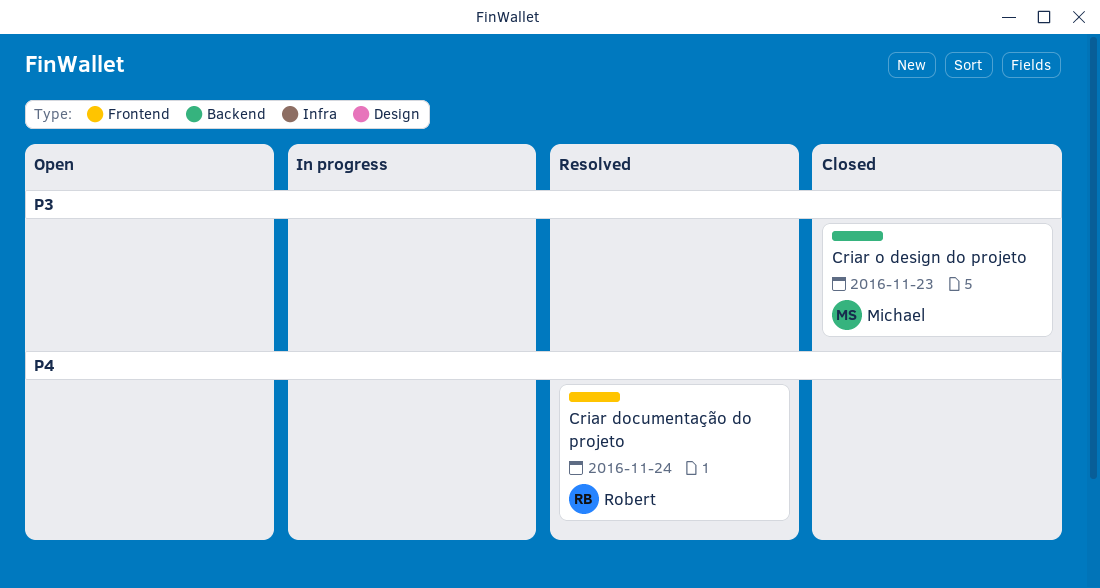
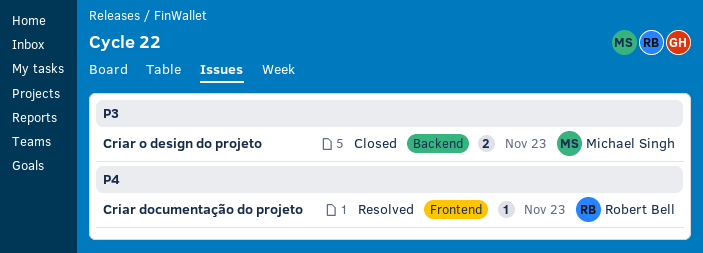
Criar documentação do projeto, due: Nov 24 -> Nov 23

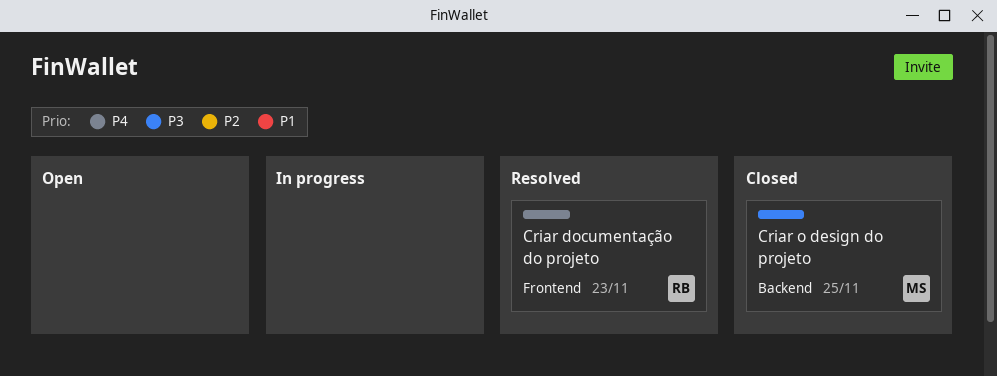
Criar o design do projeto, due: Nov 23 -> Nov 25

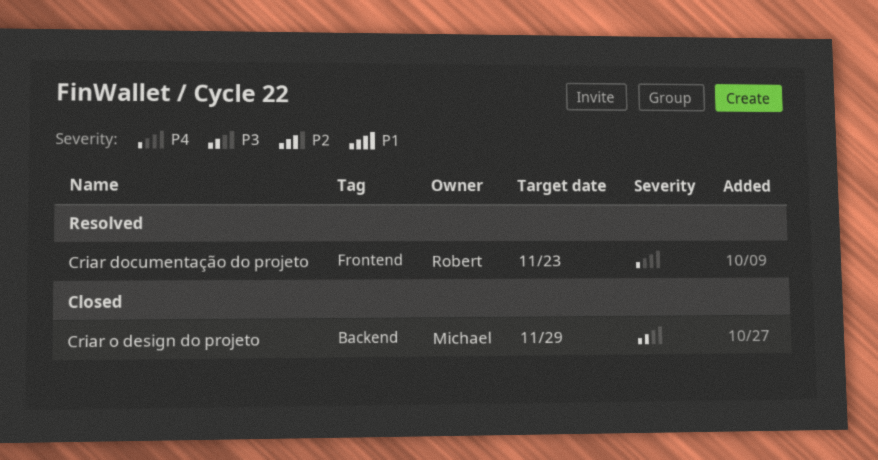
Criar o design do projeto, due: Nov 25 -> Nov 29

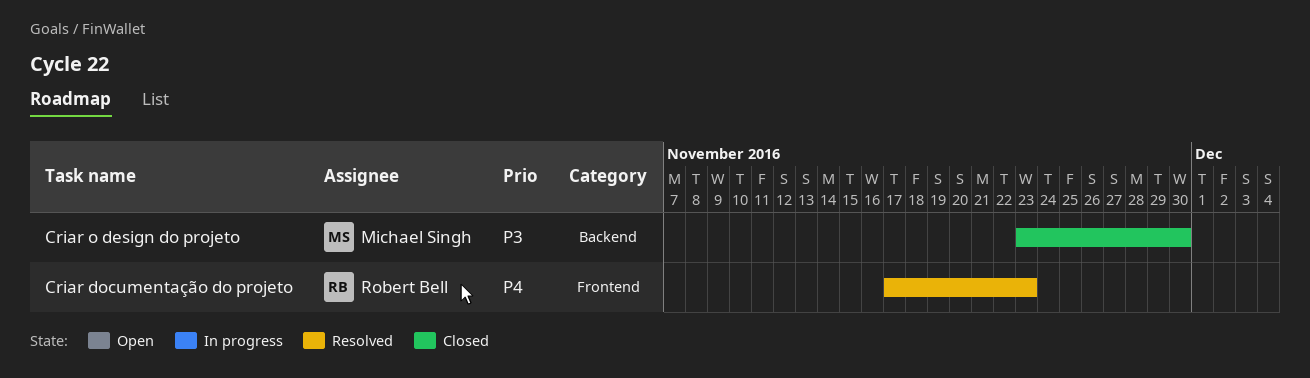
Criar o design do projeto, due: Nov 29 -> Nov 30

